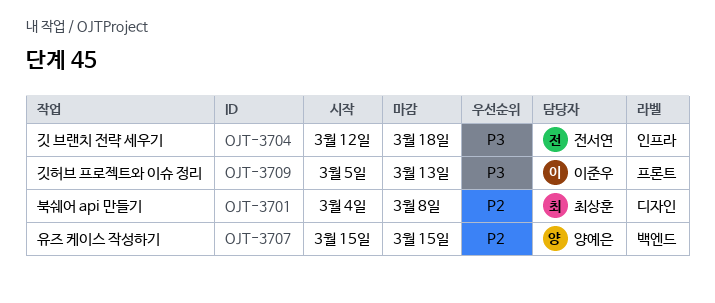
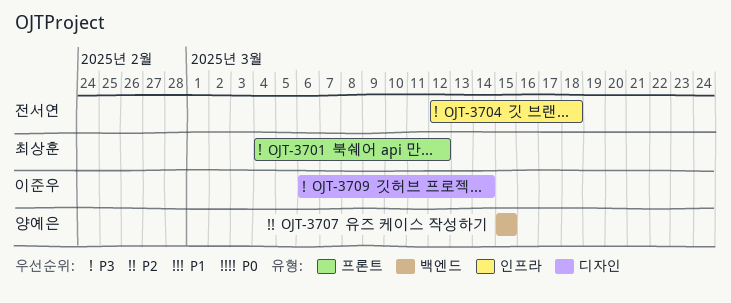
OJT-3701, priority: P2 -> P3
OJT-3701, label: 디자인 -> 프론트
OJT-3701, due: Mar 8 -> Mar 12
OJT-3709, label: 프론트 -> 디자인
OJT-3709, start: Mar 5 -> Mar 6
OJT-3709, due: Mar 13 -> Mar 14

